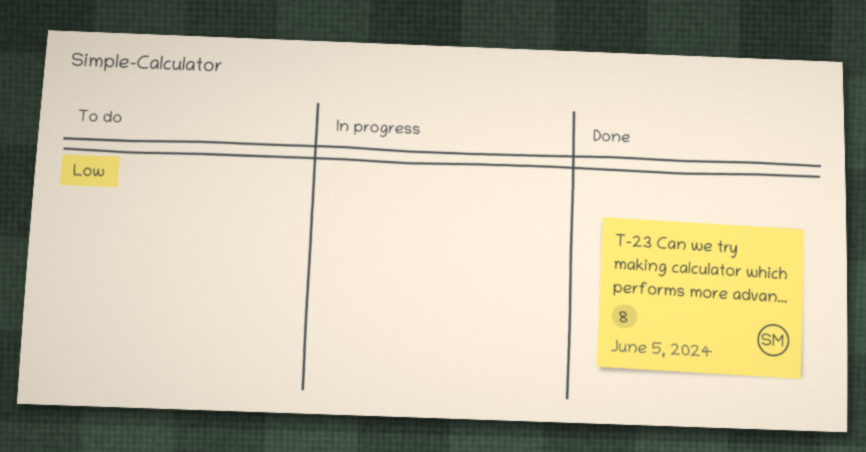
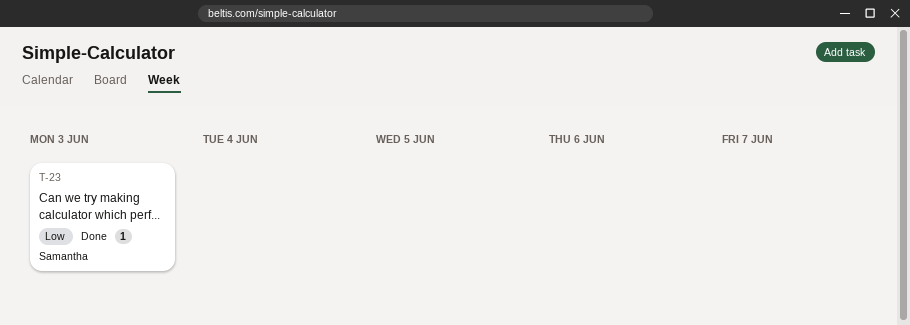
T-23, estimate: 8 -> 1
T-23, due: Jun 5 -> Jun 3

